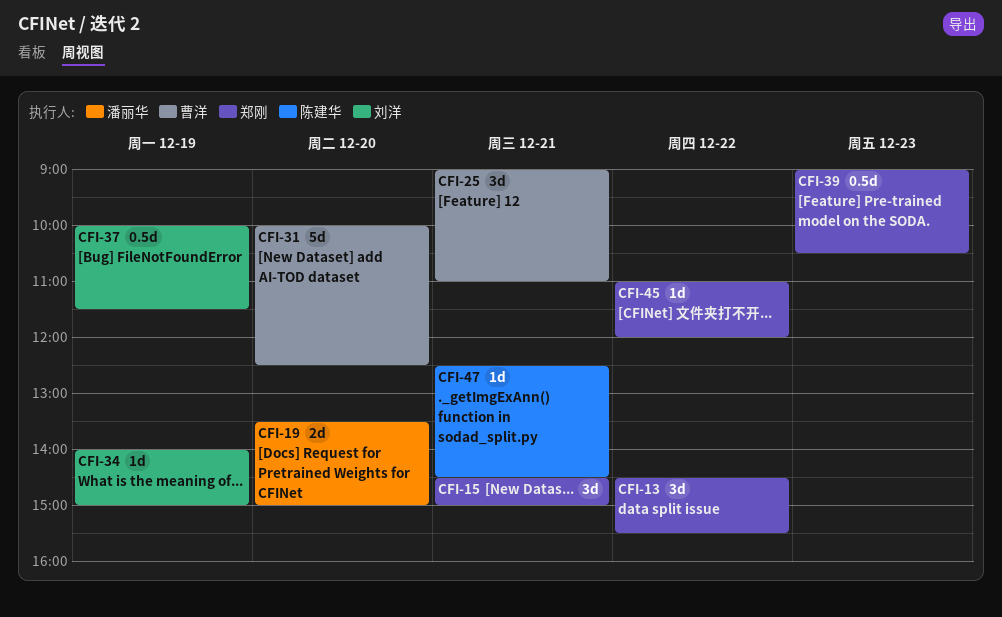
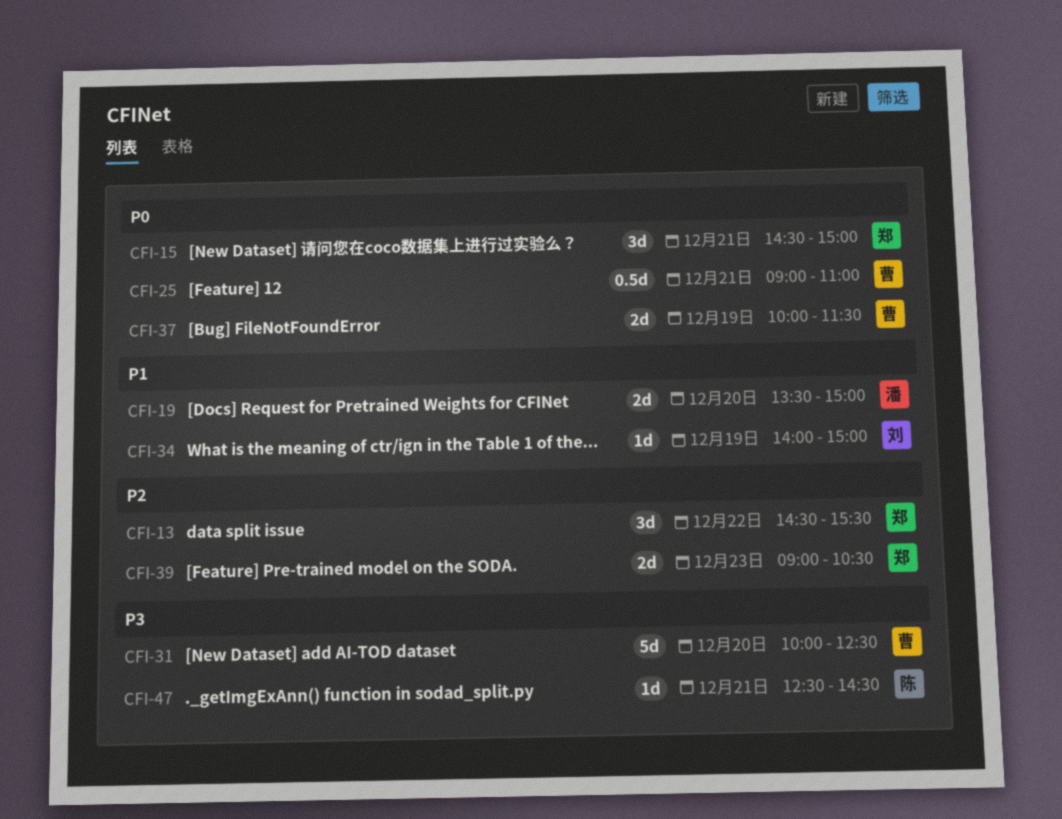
CFI-25, estimate: 3d -> 0.5d
CFI-37, owner: 刘洋 -> 曹洋
CFI-37, estimate: 0.5d -> 2d
CFI-39, estimate: 0.5d -> 2d
CFI-45: present -> none

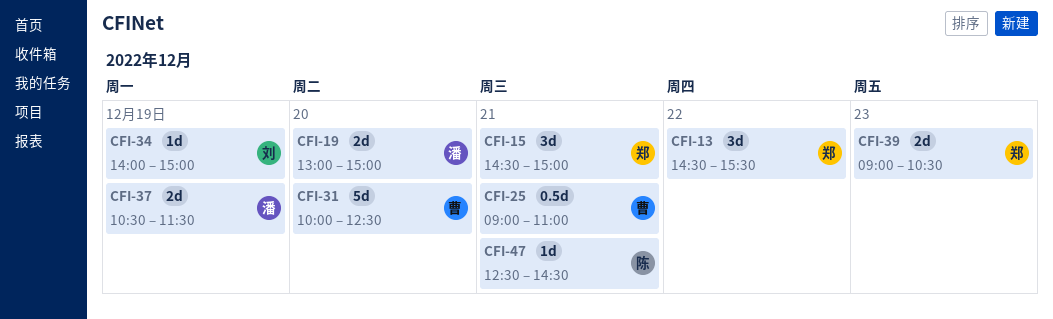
CFI-19, begins: 13:30 -> 13:00
CFI-37, owner: 曹 -> 潘
CFI-37, begins: 10:00 -> 10:30

